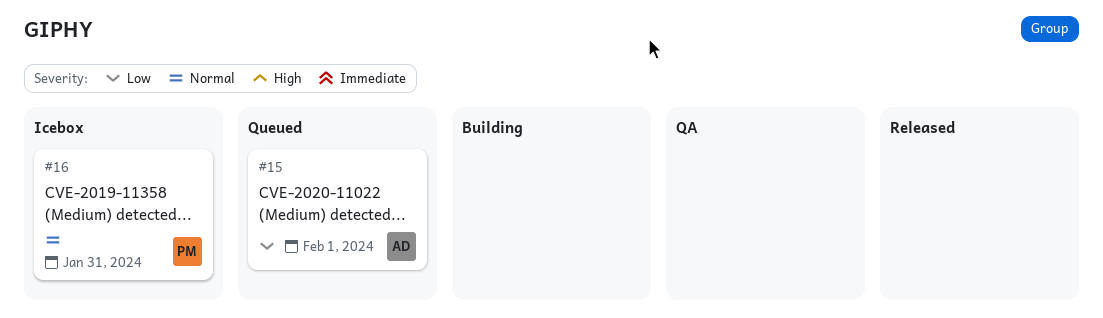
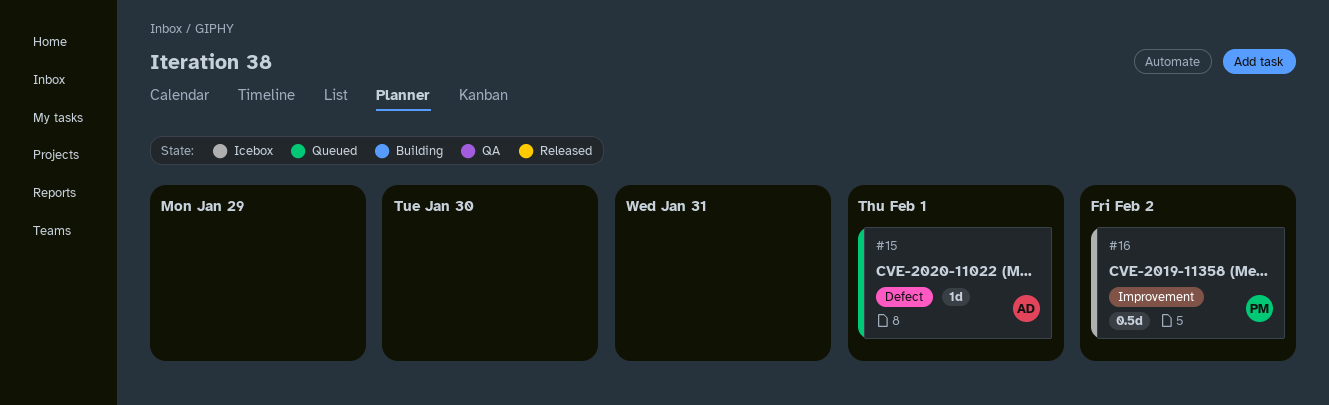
#16, due: Jan 31 -> Feb 2

